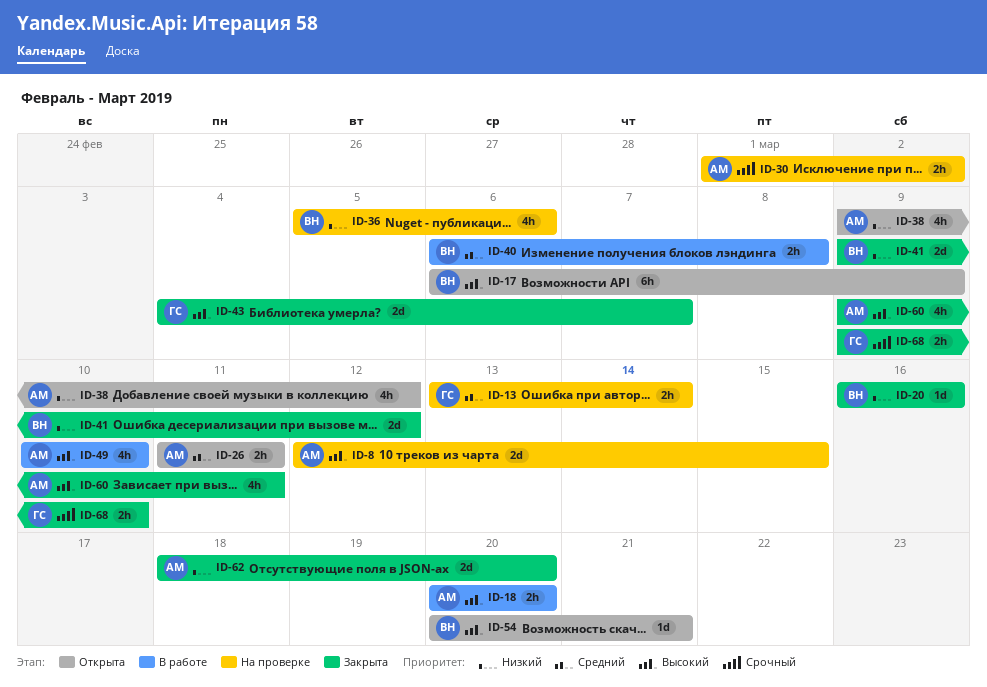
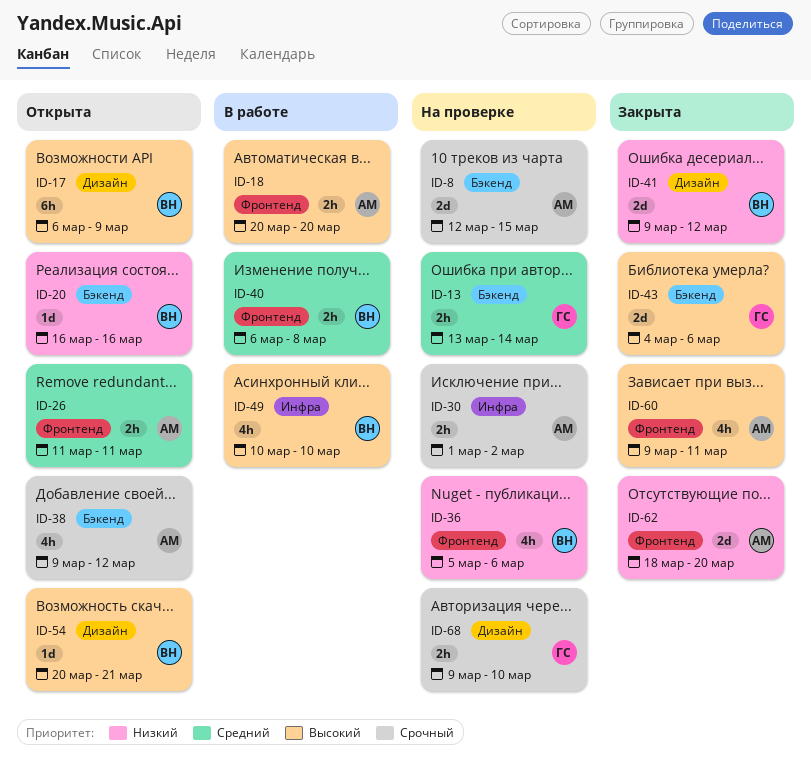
ID-8, priority: Высокий -> Срочный
ID-20, status: Закрыта -> Открыта
ID-38, priority: Низкий -> Срочный
ID-43, due: Mar 7 -> Mar 6
ID-49, owner: АМ -> ВН
ID-68, status: Закрыта -> На проверке

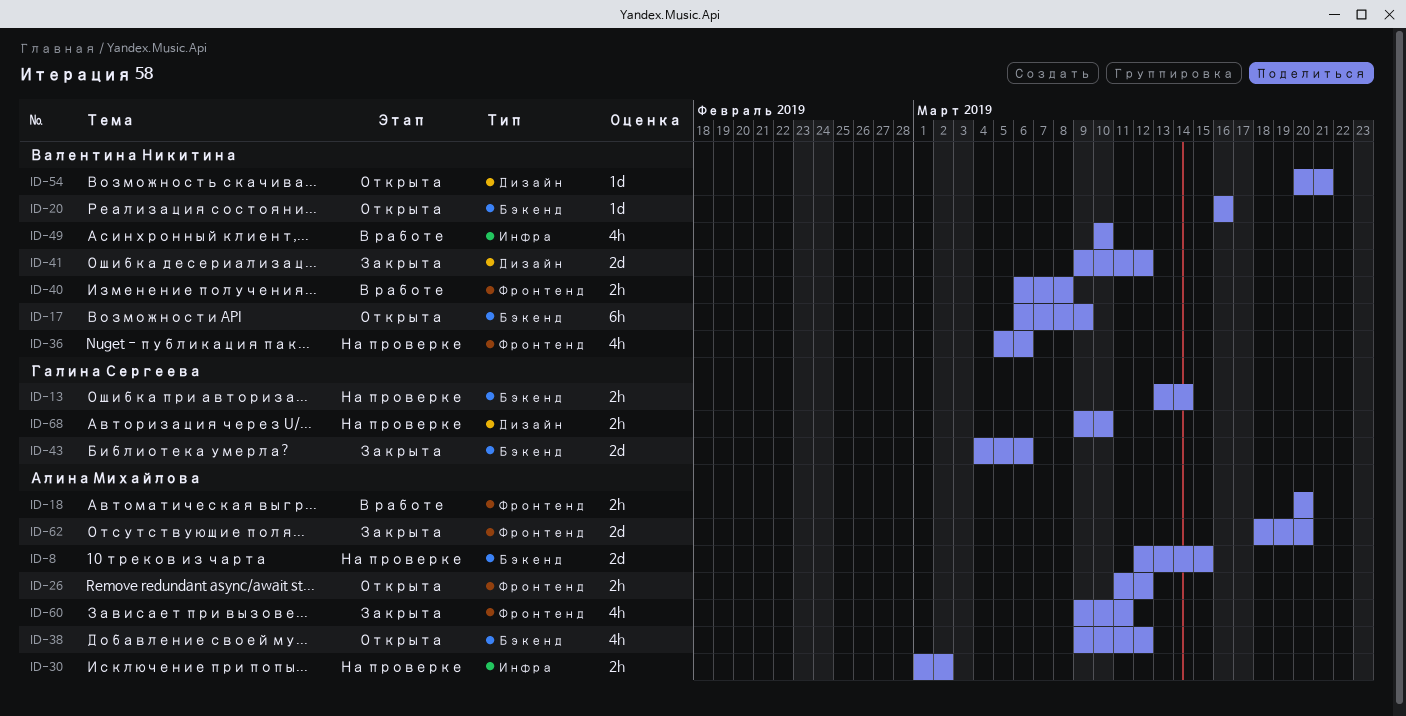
ID-17, label: Дизайн -> Бэкенд
ID-26, due: Mar 11 -> Mar 12

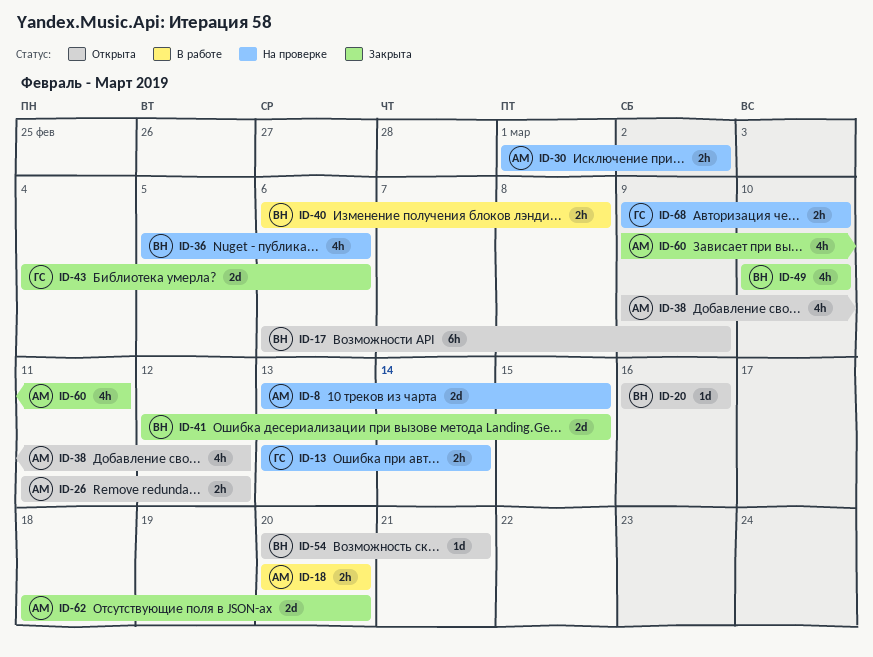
ID-8, start: Mar 12 -> Mar 13
ID-41, start: Mar 9 -> Mar 12
ID-41, due: Mar 12 -> Mar 15
ID-49, status: В работе -> Закрыта

